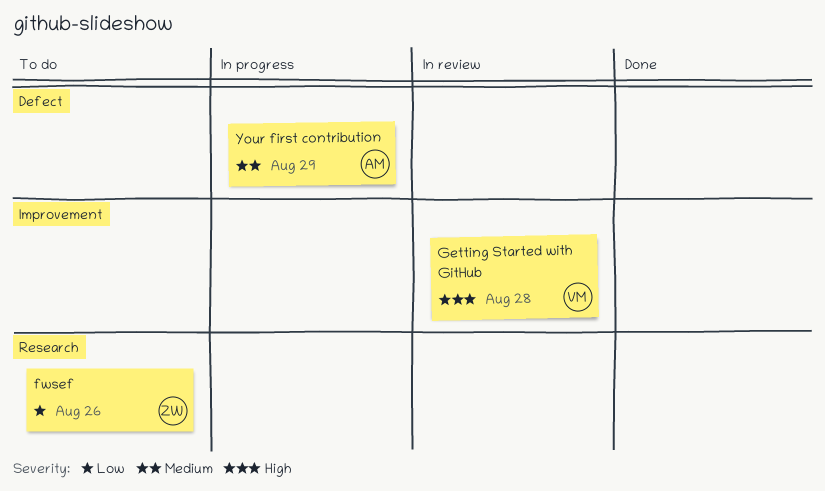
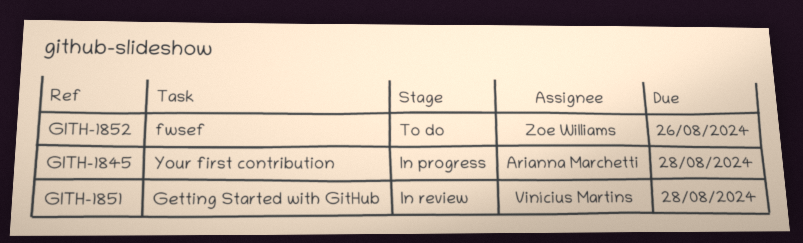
Your first contribution, due: Aug 29 -> Aug 28

